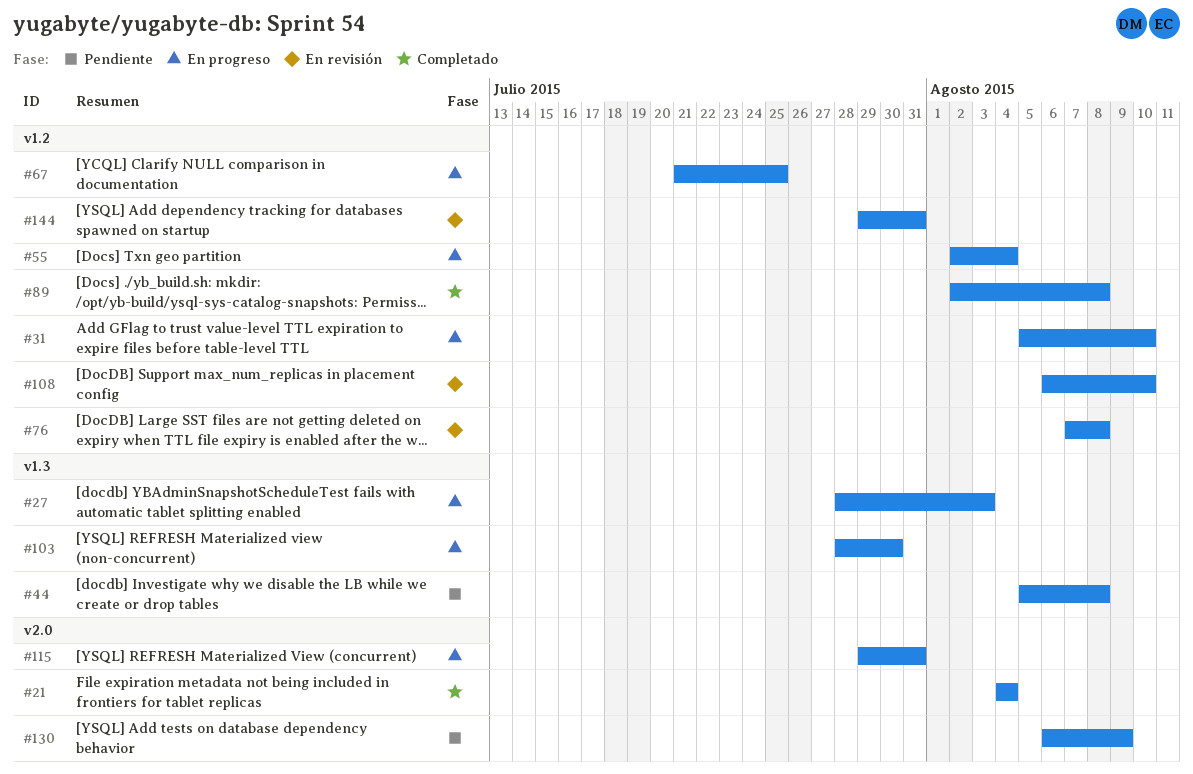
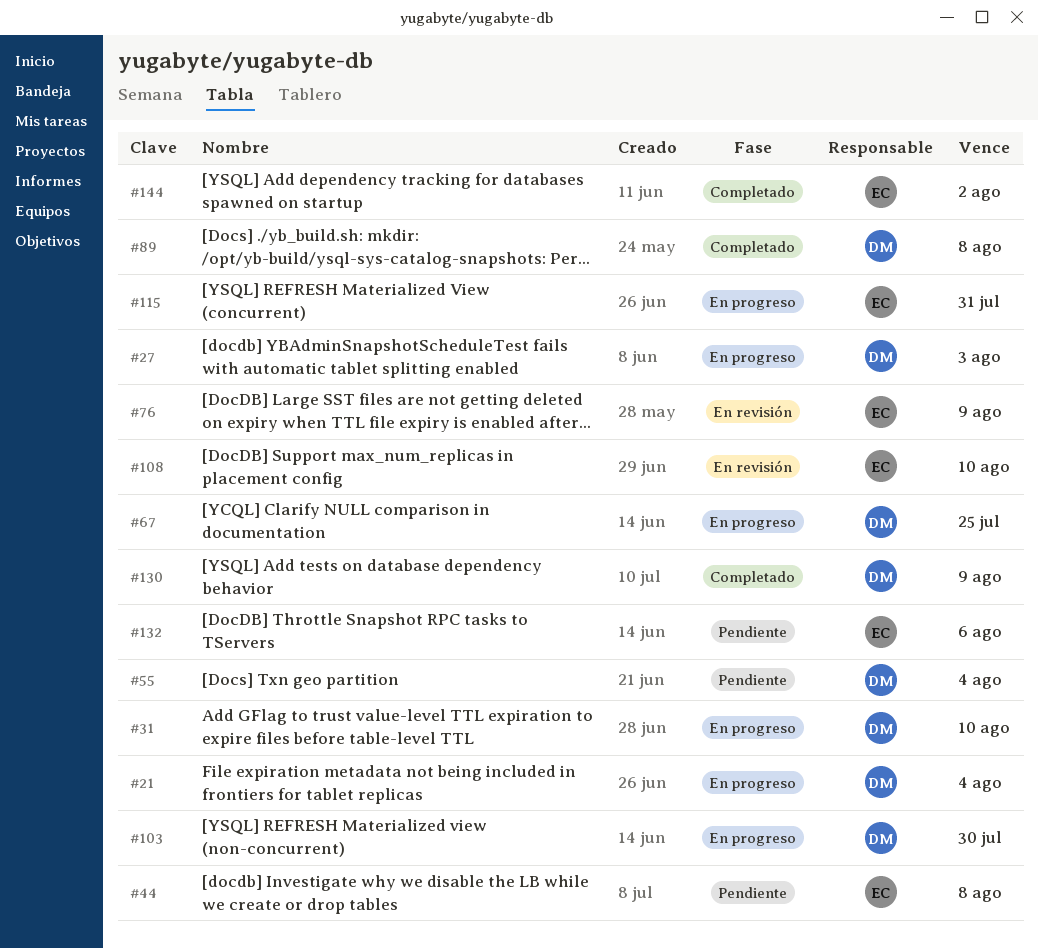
#21, status: Completado -> En progreso
#55, status: En progreso -> Pendiente
#76, due: Aug 8 -> Aug 9
#130, status: Pendiente -> Completado
#132: none -> present
#144, status: En revisión -> Completado
#144, due: Jul 31 -> Aug 2

